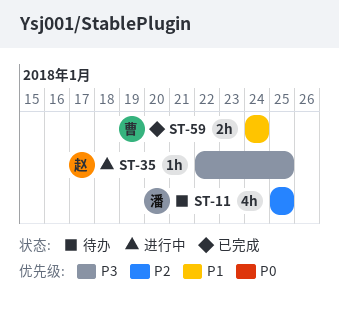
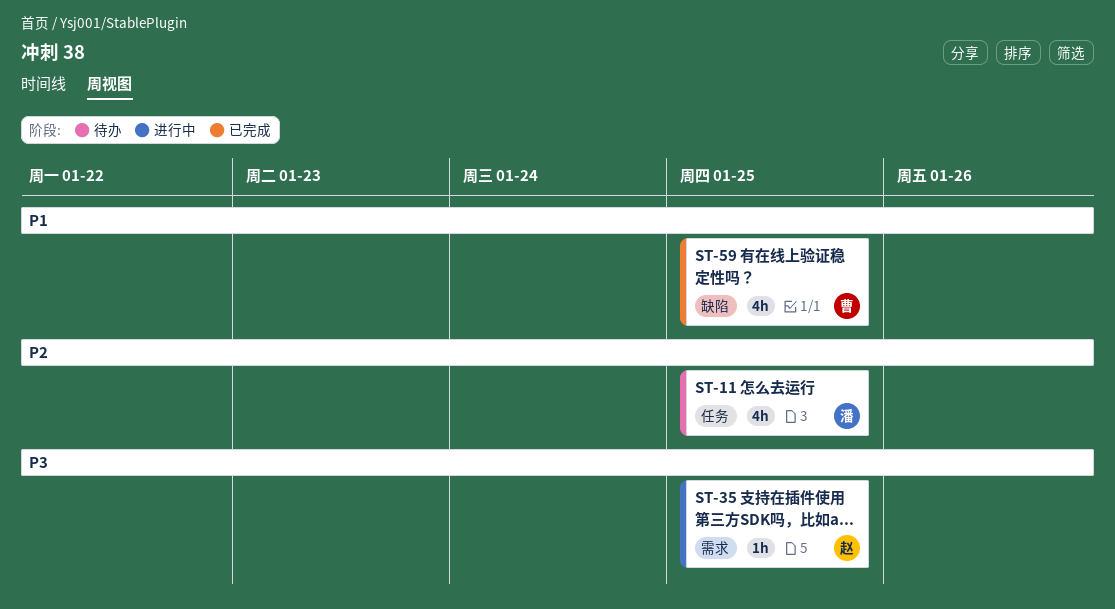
ST-59, estimate: 2h -> 4h
ST-59, due: Jan 24 -> Jan 25

